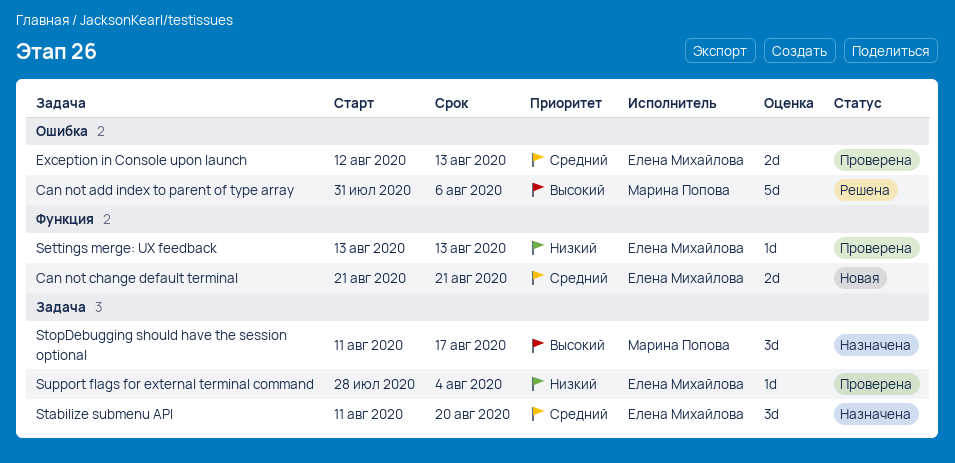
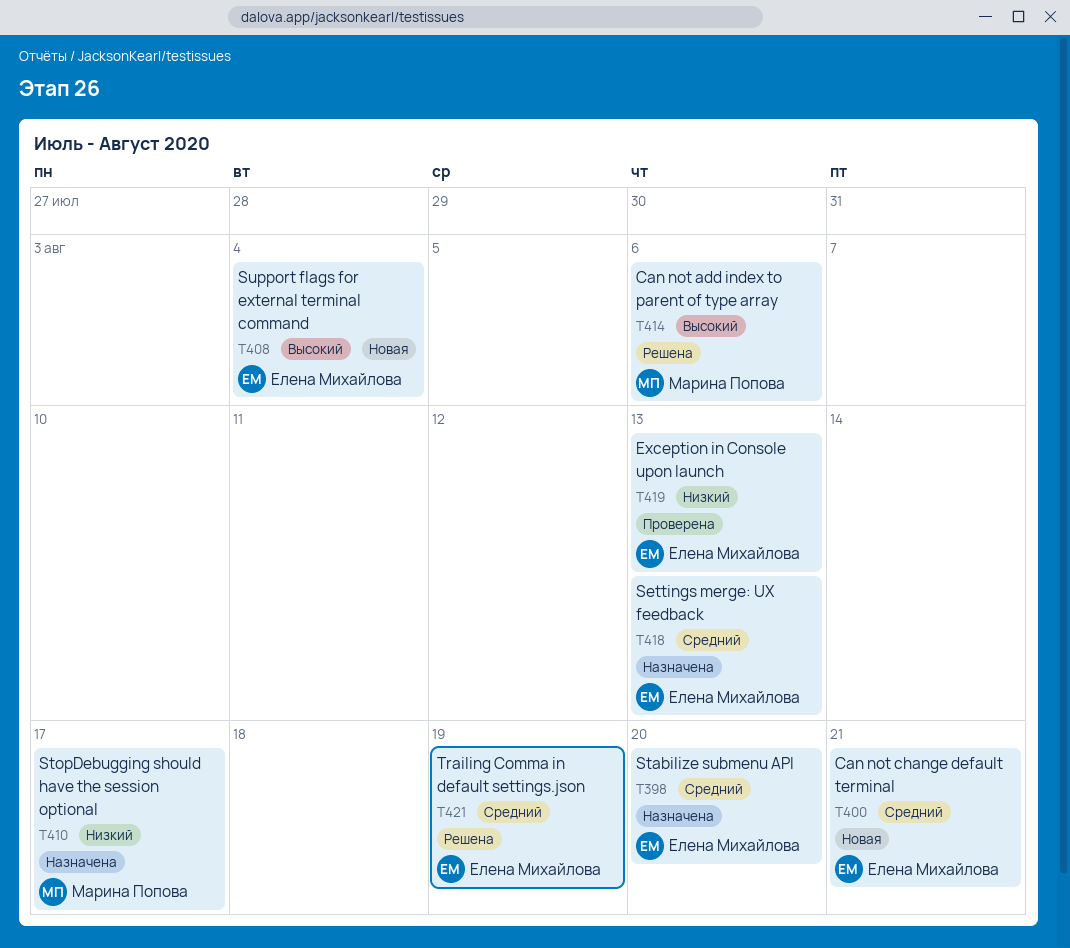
Exception in Console upon launch, priority: Средний -> Низкий
Settings merge: UX feedback, status: Проверена -> Назначена
Settings merge: UX feedback, priority: Низкий -> Средний
StopDebugging should have the session optional, priority: Высокий -> Низкий
Support flags for external terminal command, status: Проверена -> Новая
Support flags for external terminal command, priority: Низкий -> Высокий
Trailing Comma in default settings.json: none -> present

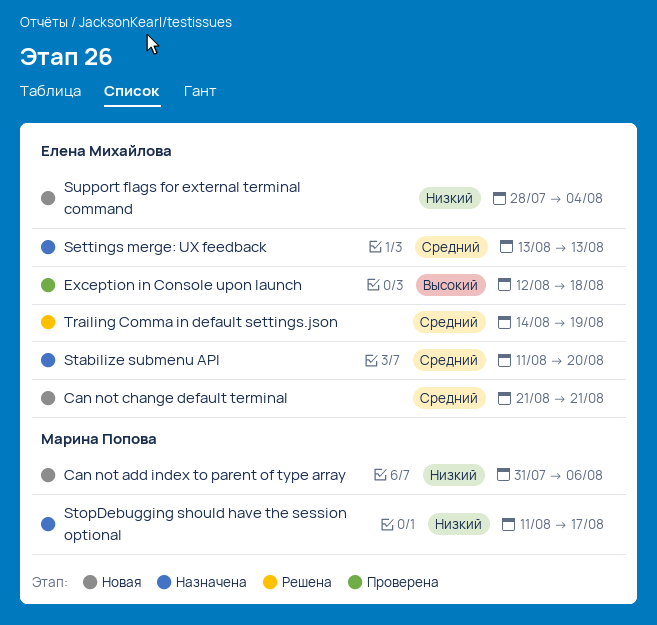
Can not add index to parent of type array, status: Решена -> Новая
Can not add index to parent of type array, priority: Высокий -> Низкий
Exception in Console upon launch, priority: Низкий -> Высокий
Exception in Console upon launch, due: Aug 13 -> Aug 18
Support flags for external terminal command, priority: Высокий -> Низкий

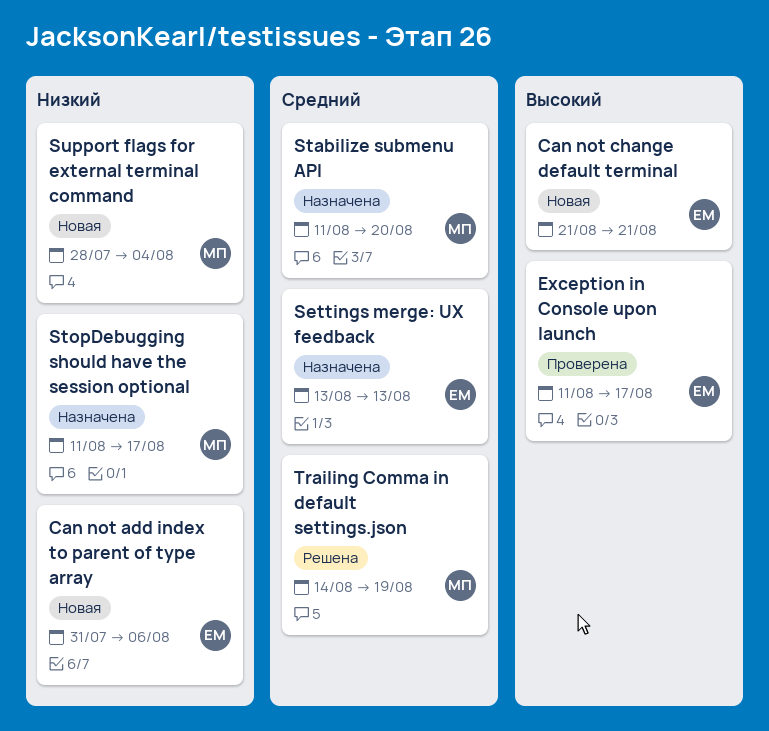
Can not add index to parent of type array, owner: Марина Попова -> Елена Михайлова
Can not change default terminal, priority: Средний -> Высокий
Exception in Console upon launch, start: Aug 12 -> Aug 11
Exception in Console upon launch, due: Aug 18 -> Aug 17
Stabilize submenu API, owner: Елена Михайлова -> Марина Попова
Support flags for external terminal command, owner: Елена Михайлова -> Марина Попова
Trailing Comma in default settings.json, owner: Елена Михайлова -> Марина Попова

